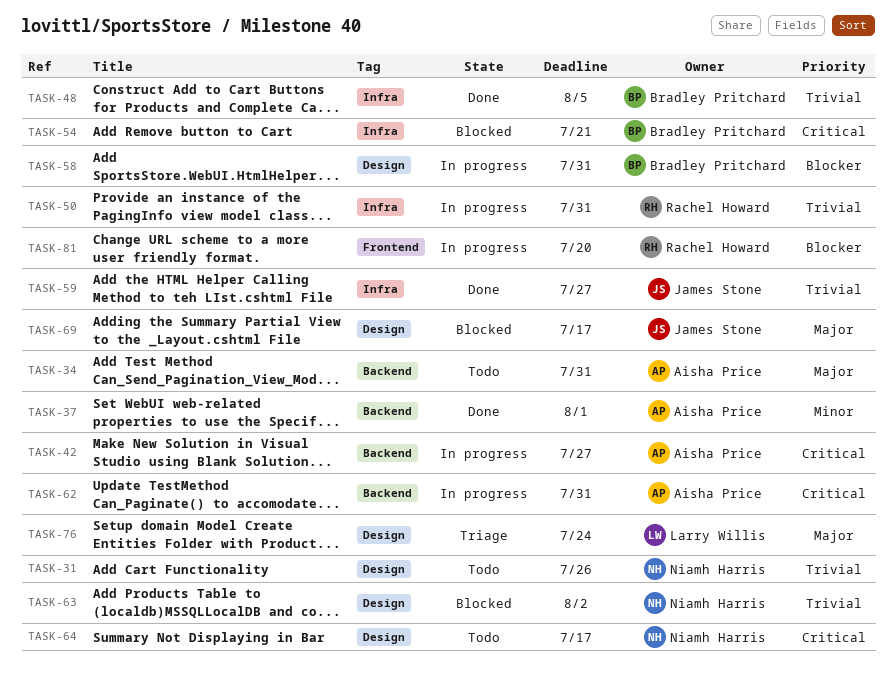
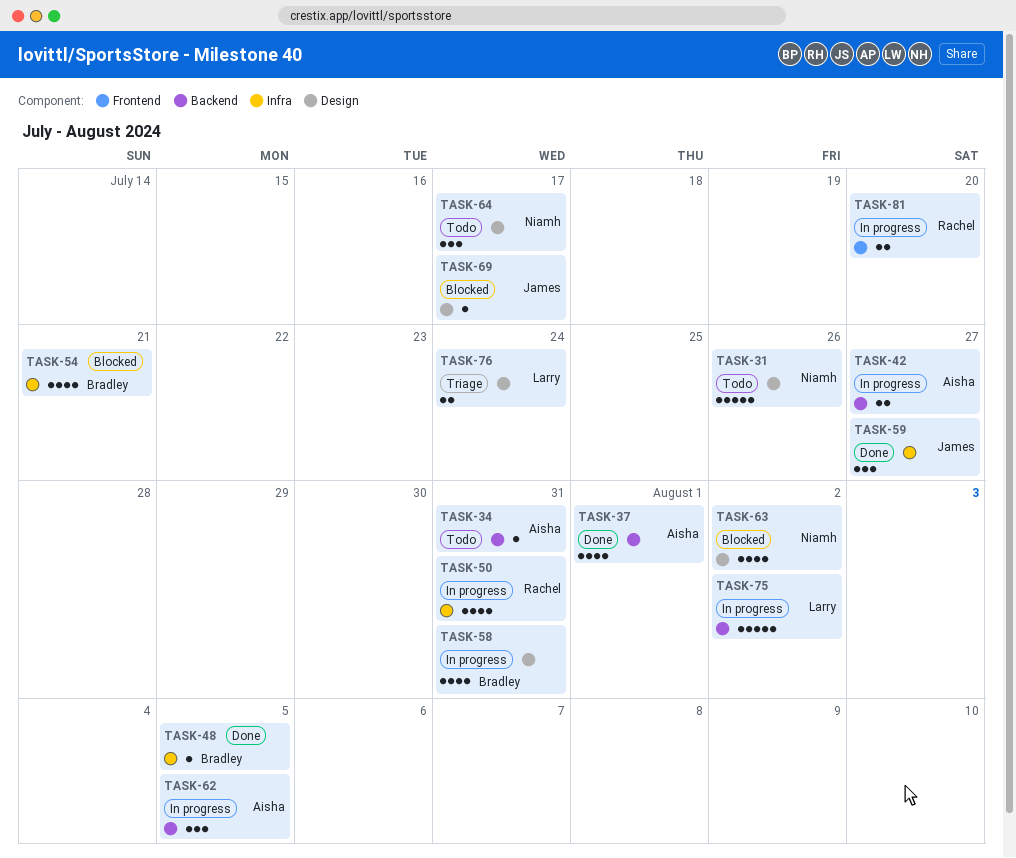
TASK-62, due: Jul 31 -> Aug 5
TASK-75: none -> present

